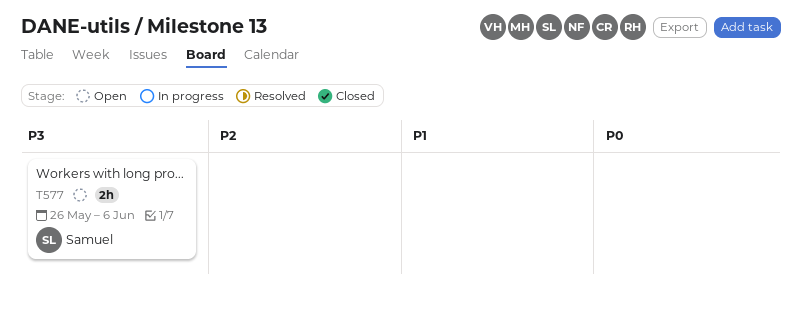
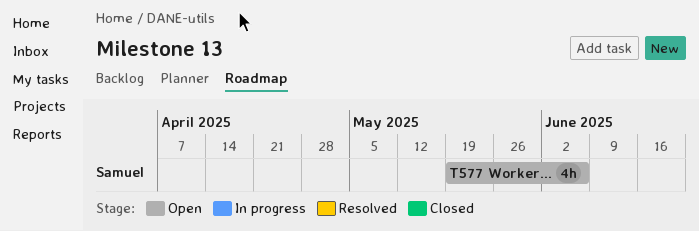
T577, estimate: 2h -> 4h
T577, start: May 26 -> May 19

